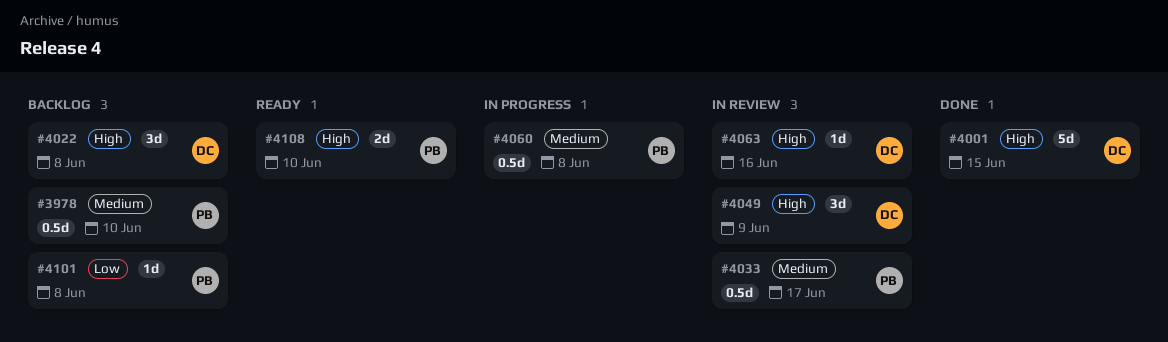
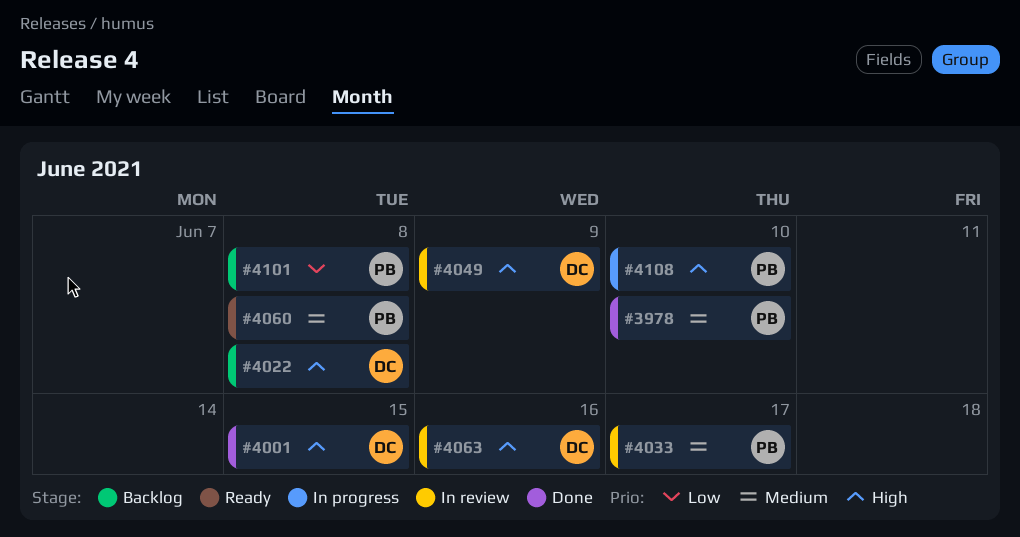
#3978, status: Backlog -> Done
#4060, status: In progress -> Ready
#4108, status: Ready -> In progress

